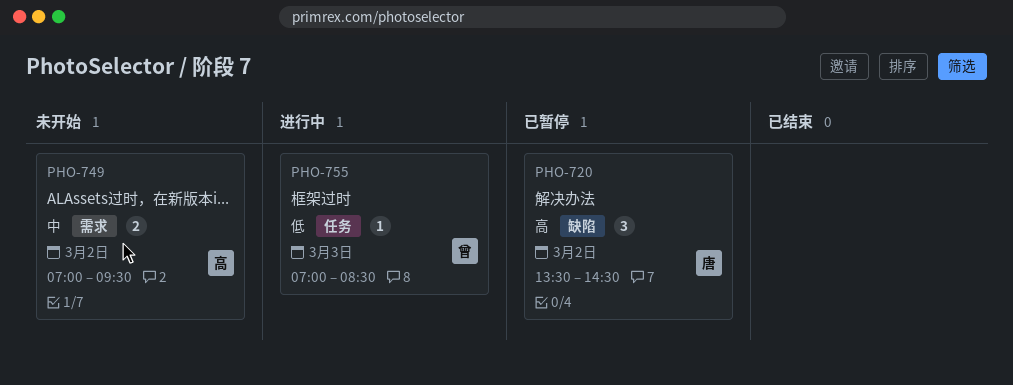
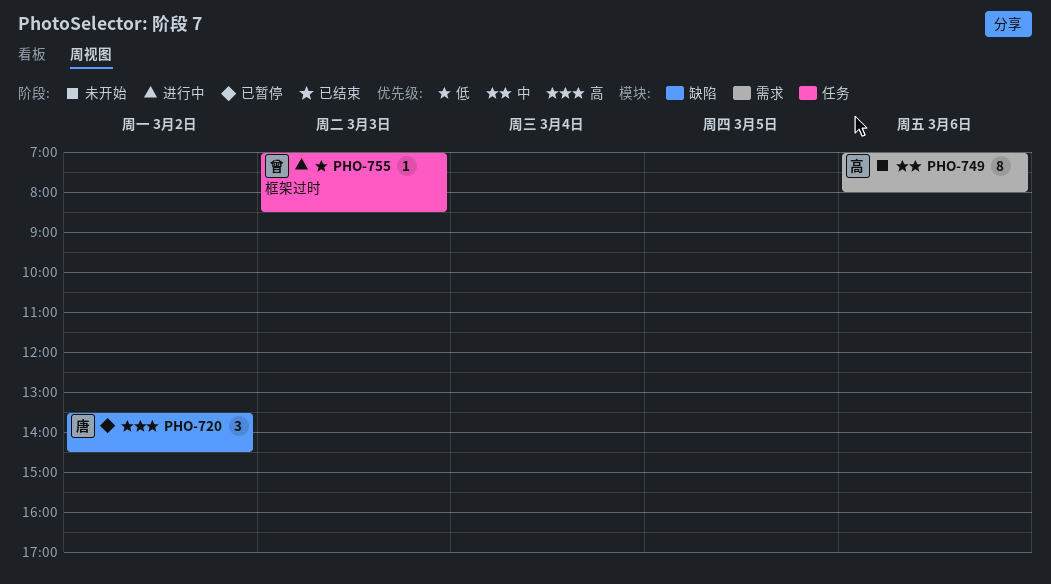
PHO-749, estimate: 2 -> 8
PHO-749, day: Mar 2 -> Mar 6
PHO-749, ends: 09:30 -> 08:00

